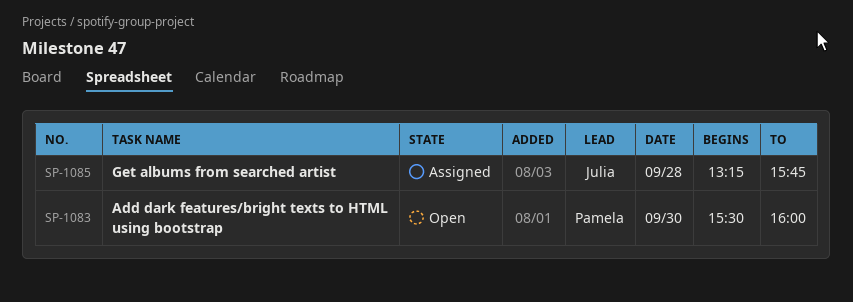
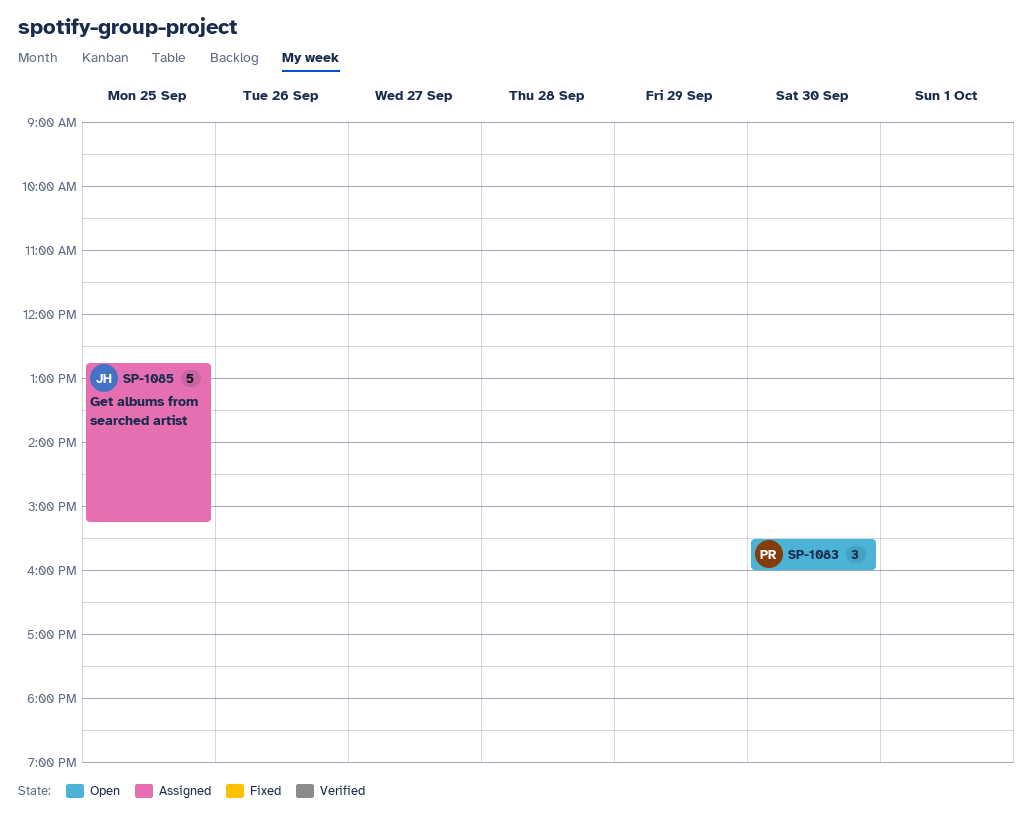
SP-1085, day: Sep 28 -> Sep 25
SP-1085, begins: 13:15 -> 12:45
SP-1085, ends: 15:45 -> 15:15

